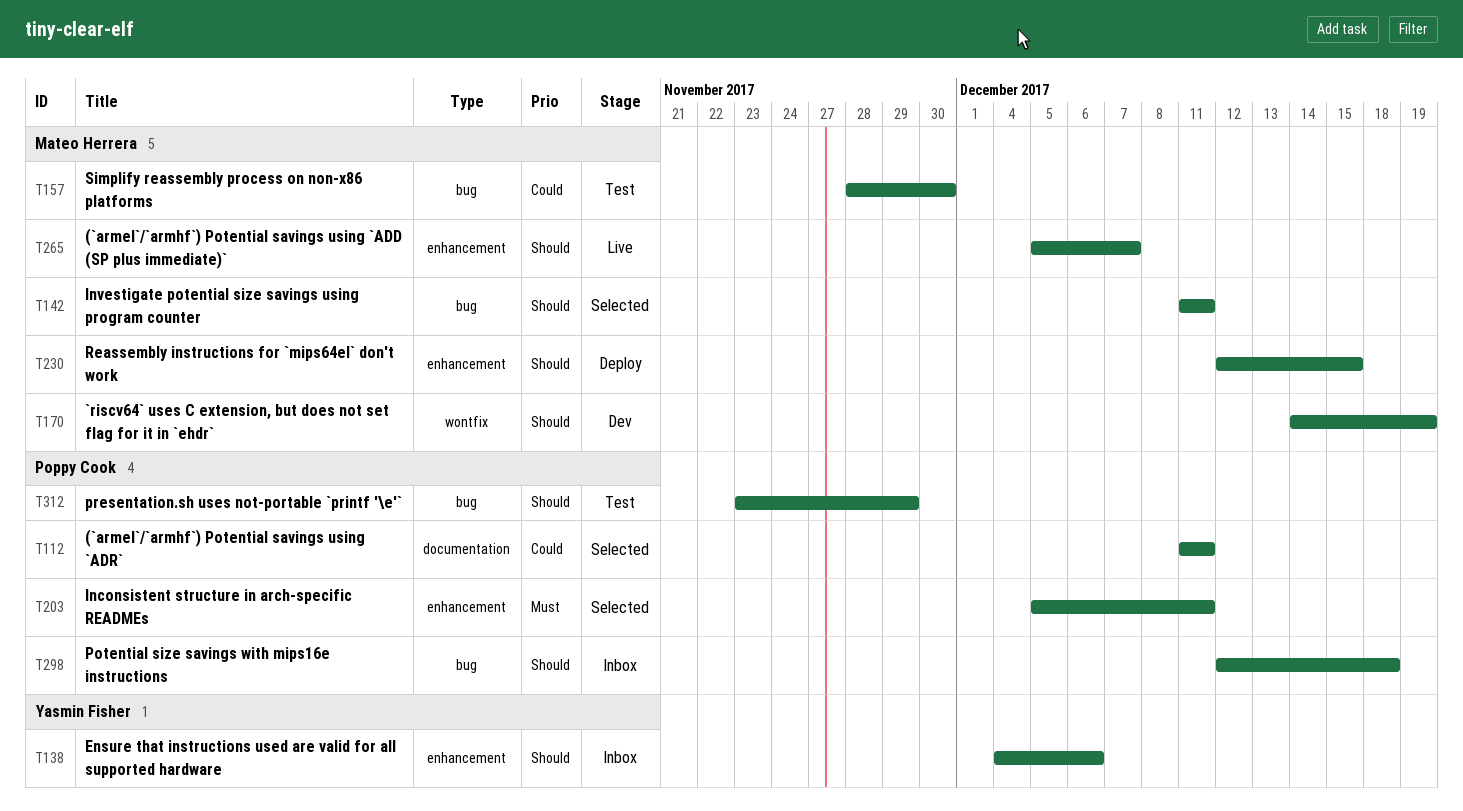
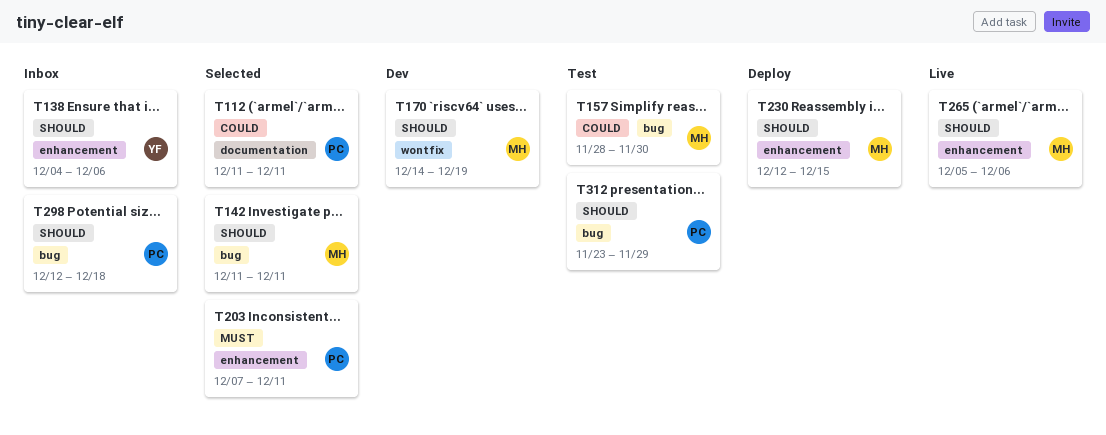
T203, start: Dec 5 -> Dec 7
T265, due: Dec 7 -> Dec 6

